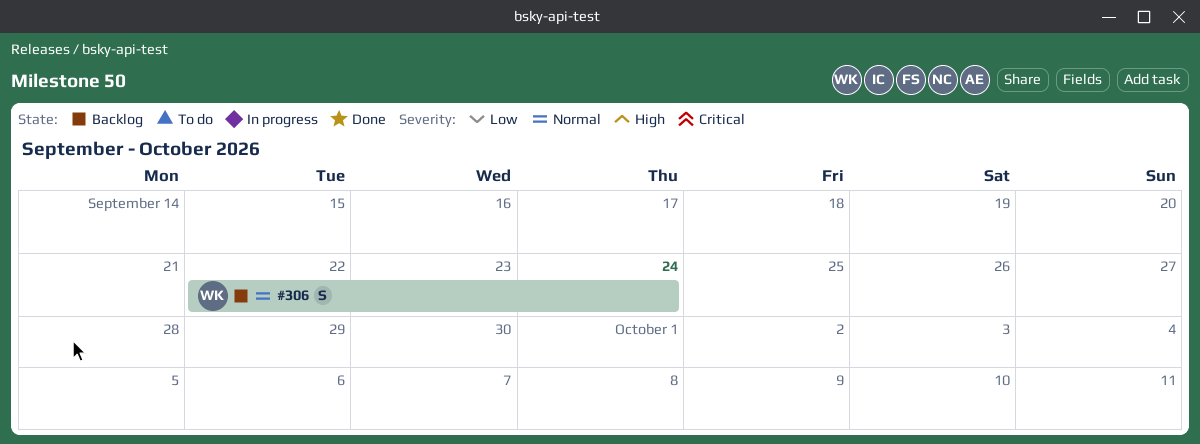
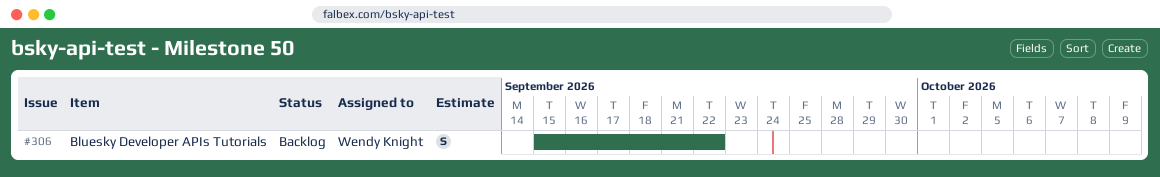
#306, start: Sep 22 -> Sep 15
#306, due: Sep 24 -> Sep 22

